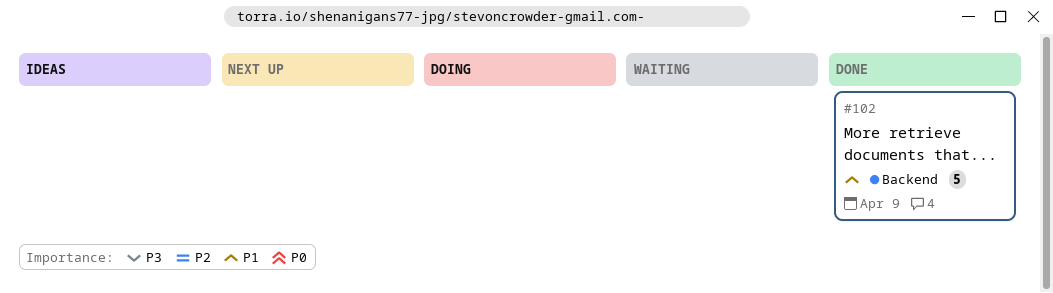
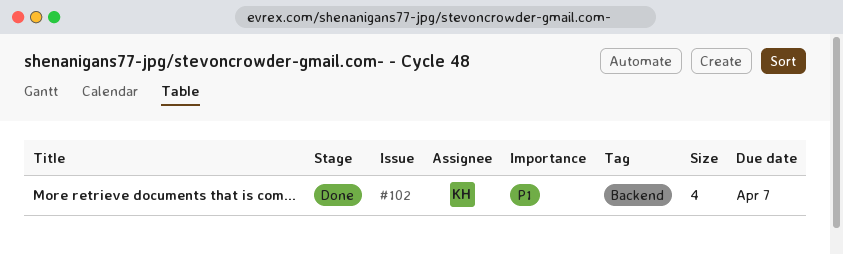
#102, estimate: 5 -> 4
#102, due: Apr 9 -> Apr 7

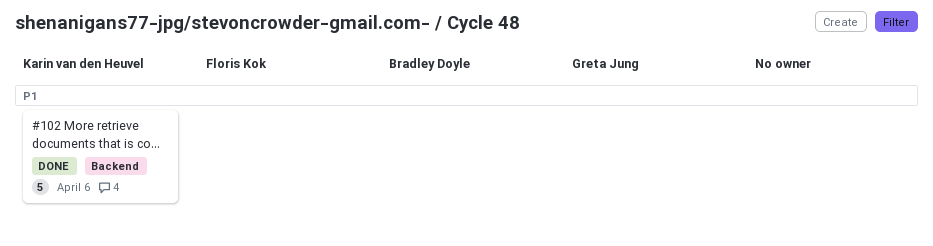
#102, estimate: 4 -> 5
#102, due: Apr 7 -> Apr 6

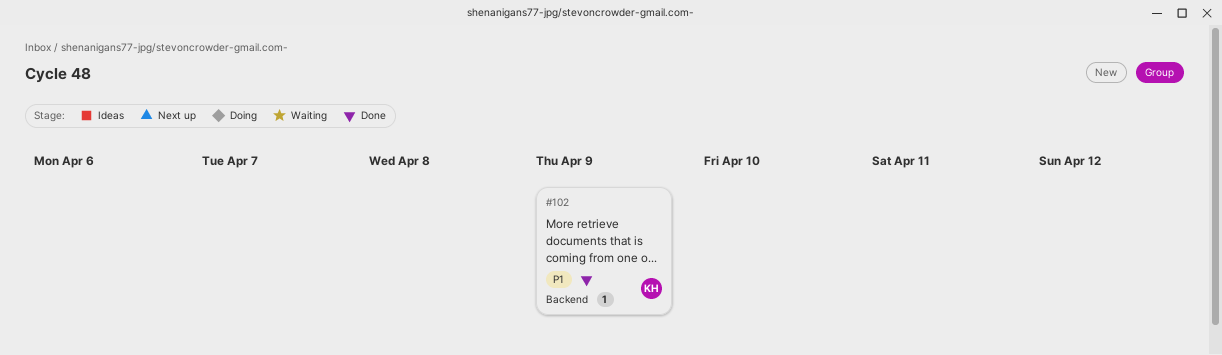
#102, estimate: 5 -> 1
#102, due: Apr 6 -> Apr 9

